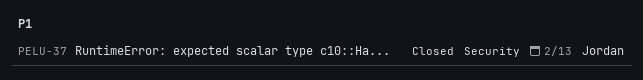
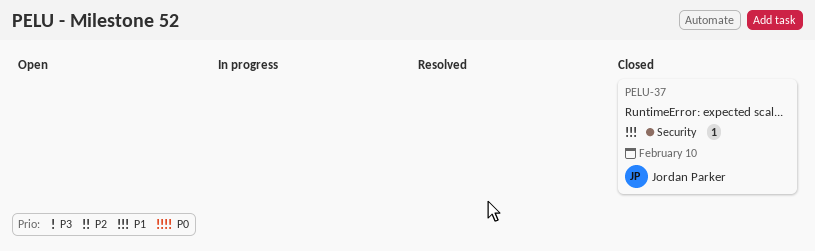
PELU-37, due: Feb 13 -> Feb 10

